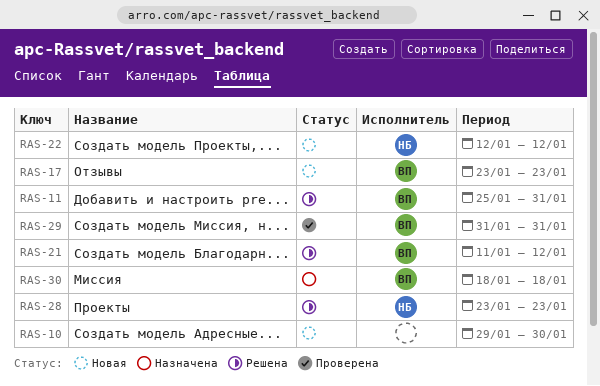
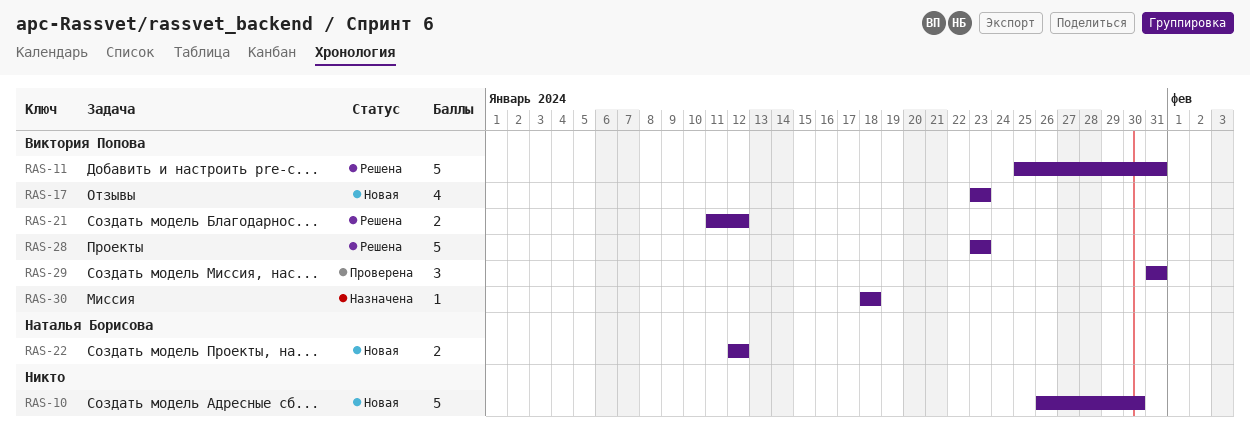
RAS-10, start: Jan 29 -> Jan 26
RAS-28, owner: Наталья Борисова -> Виктория Попова

